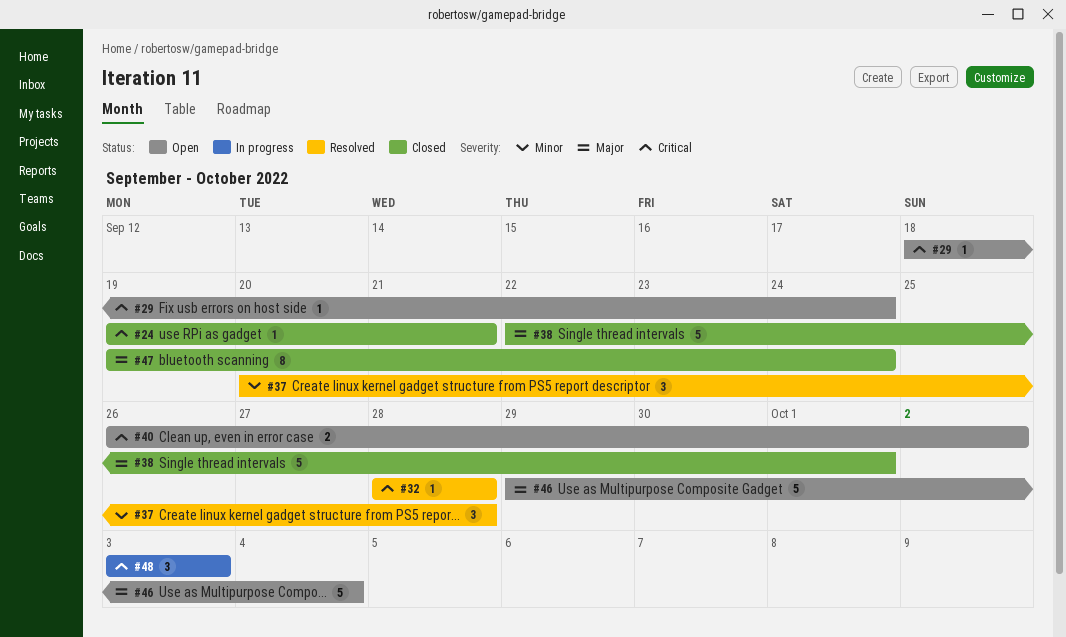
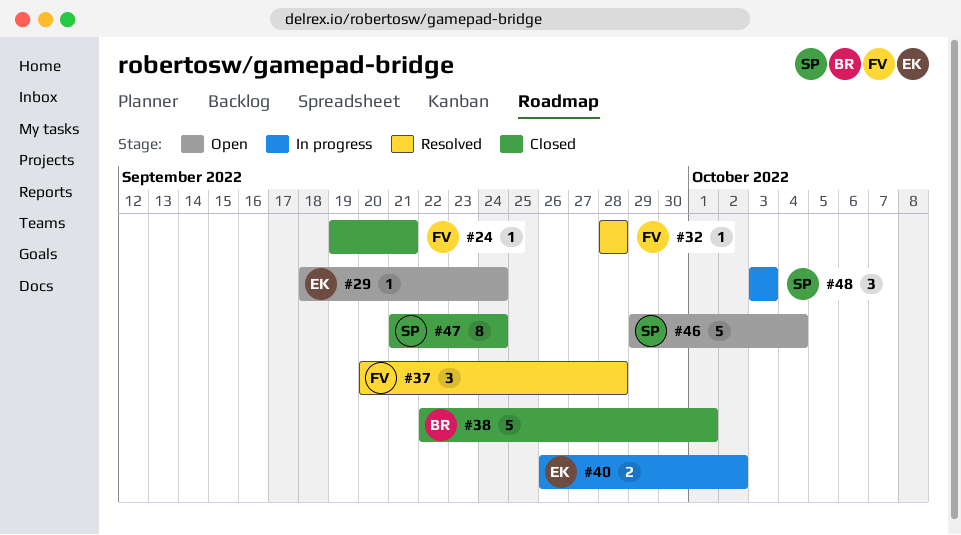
#40, status: Open -> In progress
#47, start: Sep 19 -> Sep 21

